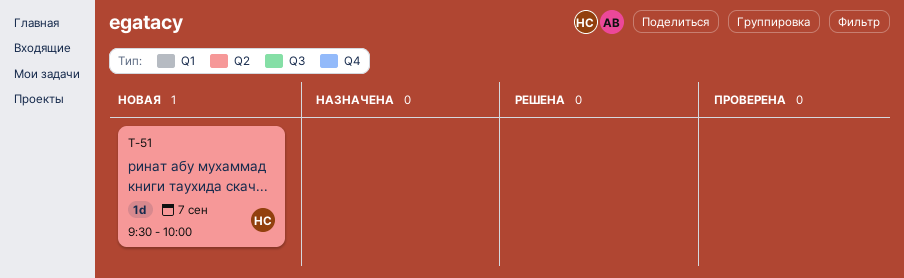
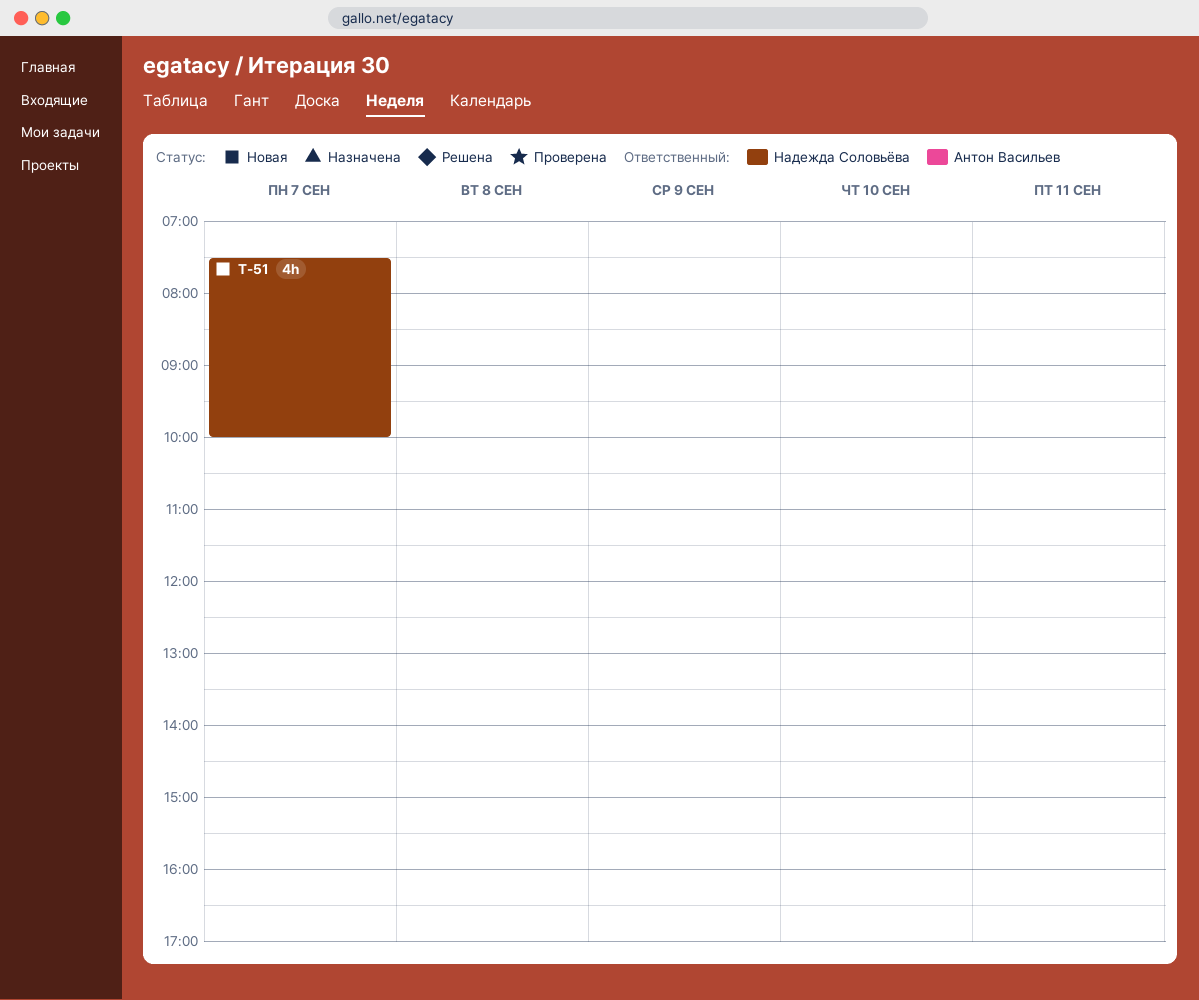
T-51, estimate: 1d -> 4h
T-51, begins: 09:30 -> 07:30

